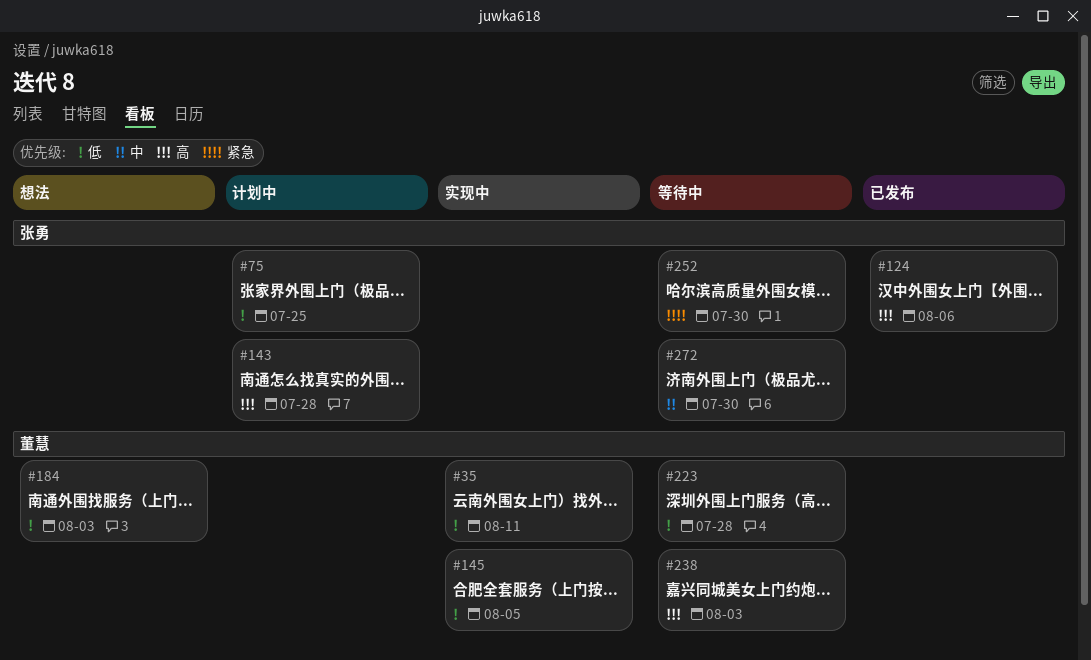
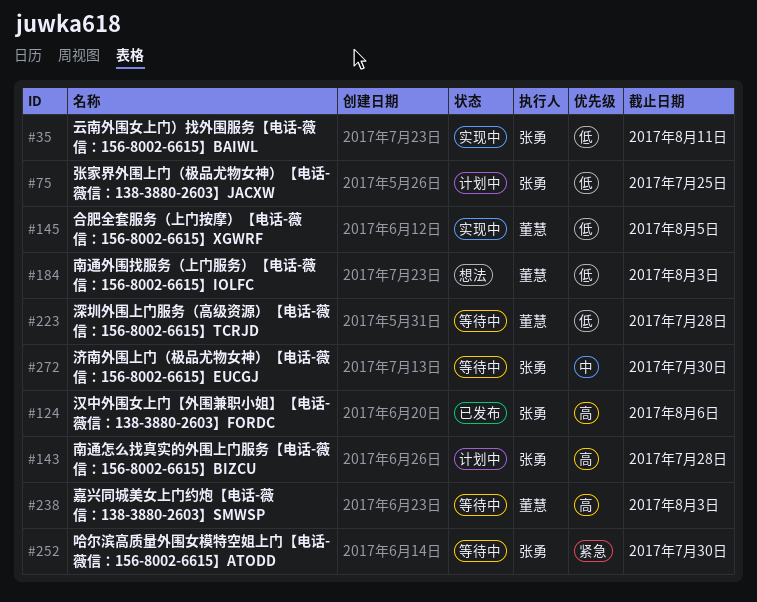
#35, owner: 董慧 -> 张勇

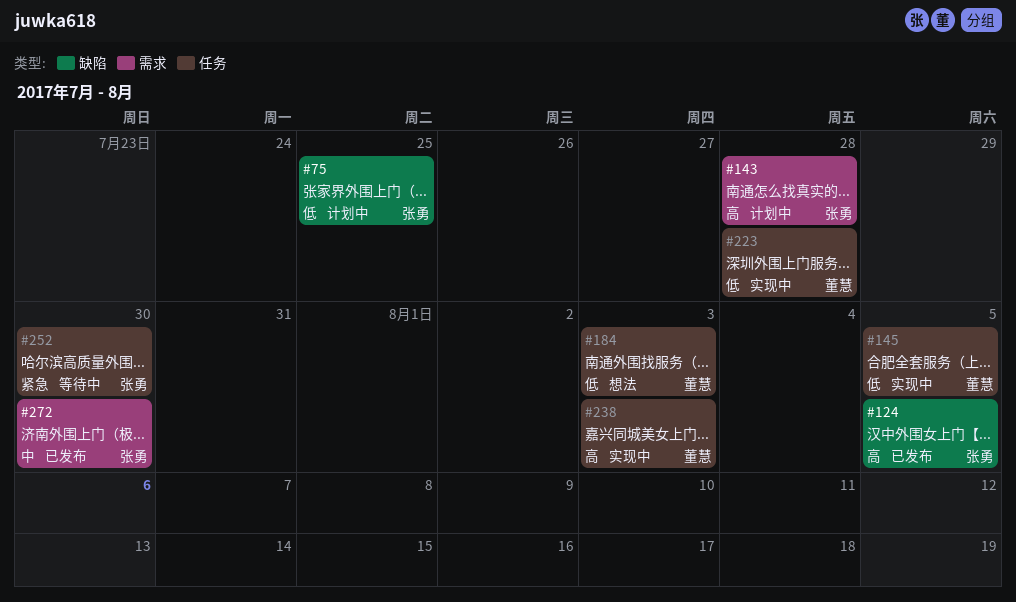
#35: present -> none
#124, due: Aug 6 -> Aug 5
#223, status: 等待中 -> 实现中
#238, status: 等待中 -> 实现中
#272, status: 等待中 -> 已发布

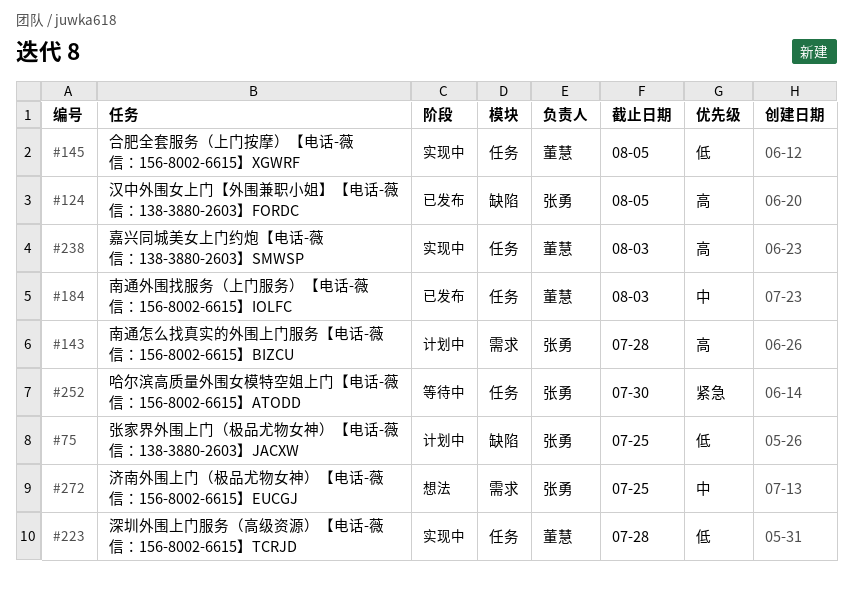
#184, status: 想法 -> 已发布
#184, priority: 低 -> 中
#272, status: 已发布 -> 想法
#272, due: Jul 30 -> Jul 25

